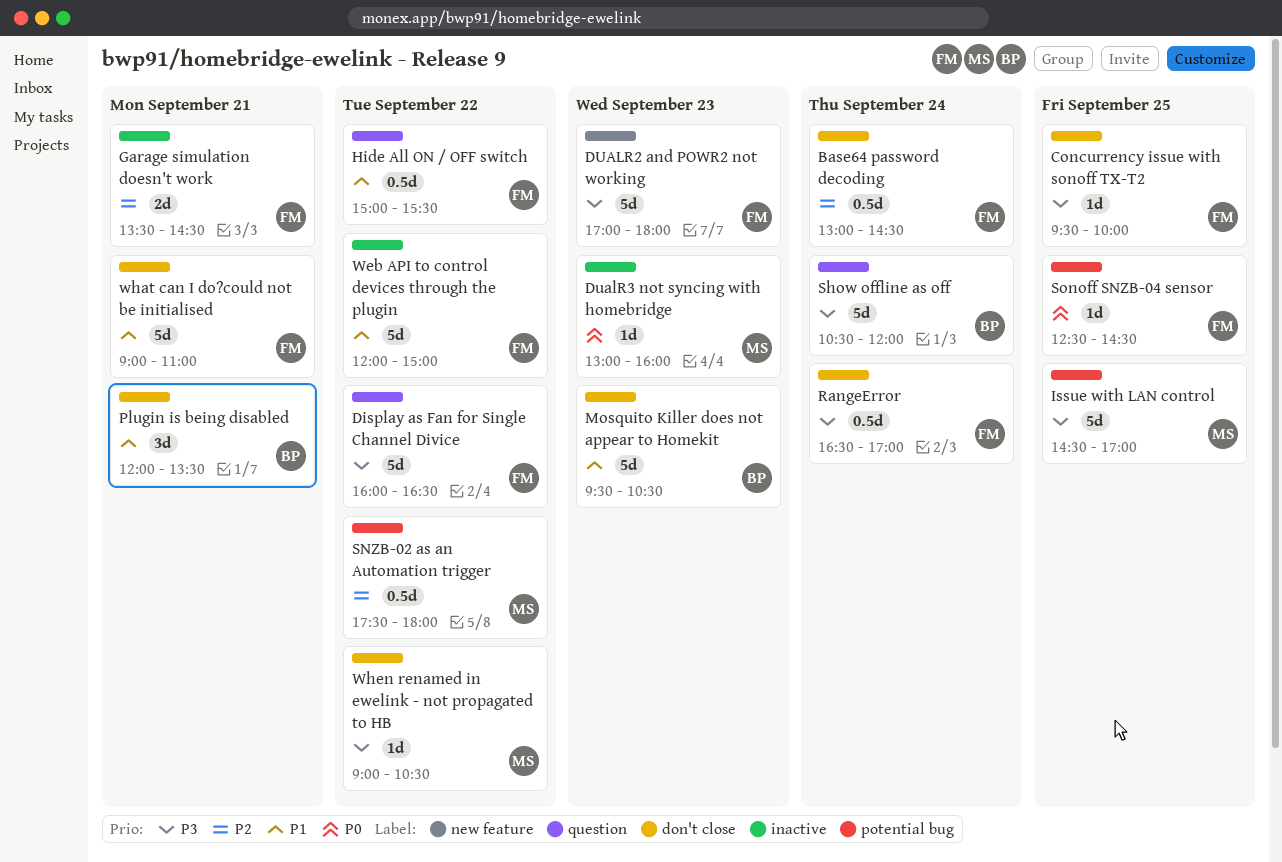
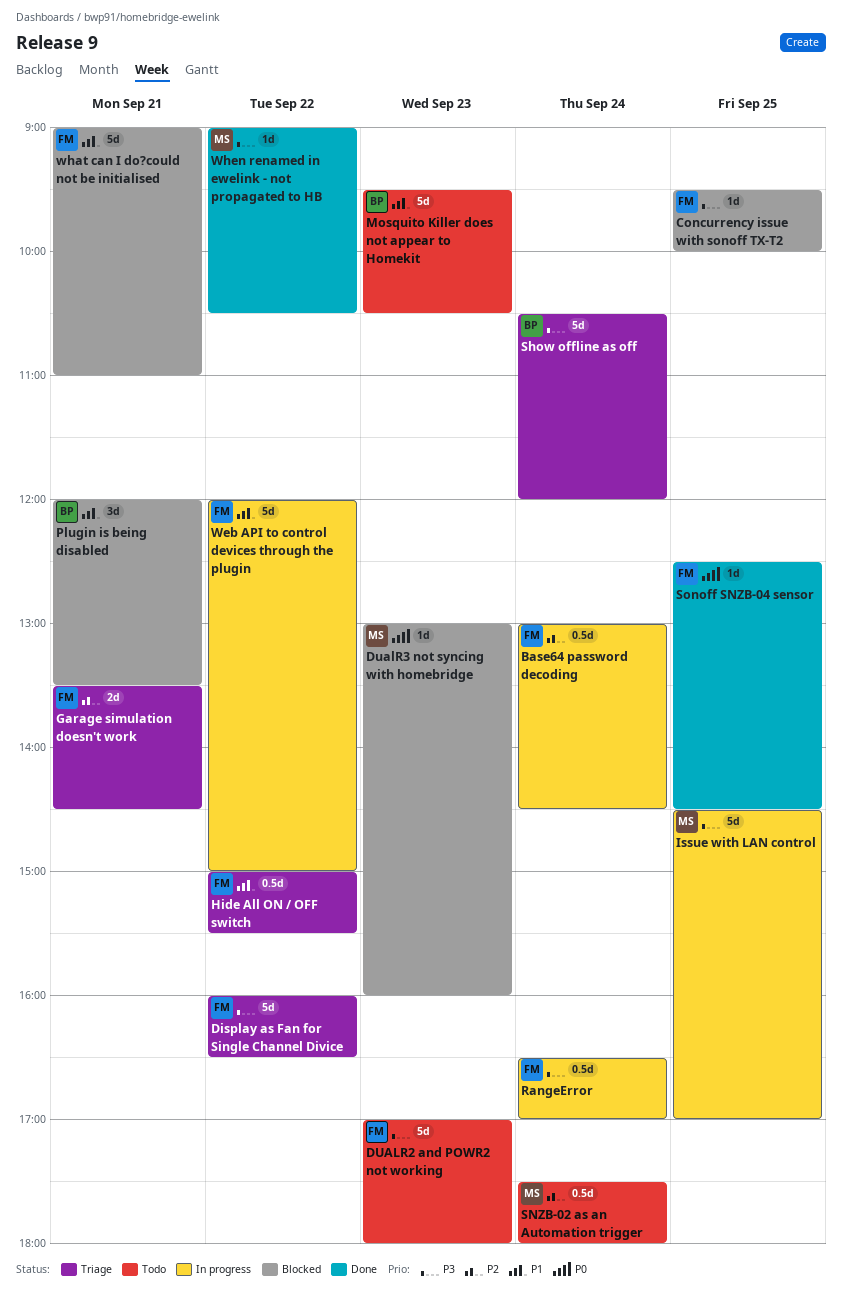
SNZB-02 as an Automation trigger, day: Sep 22 -> Sep 24

